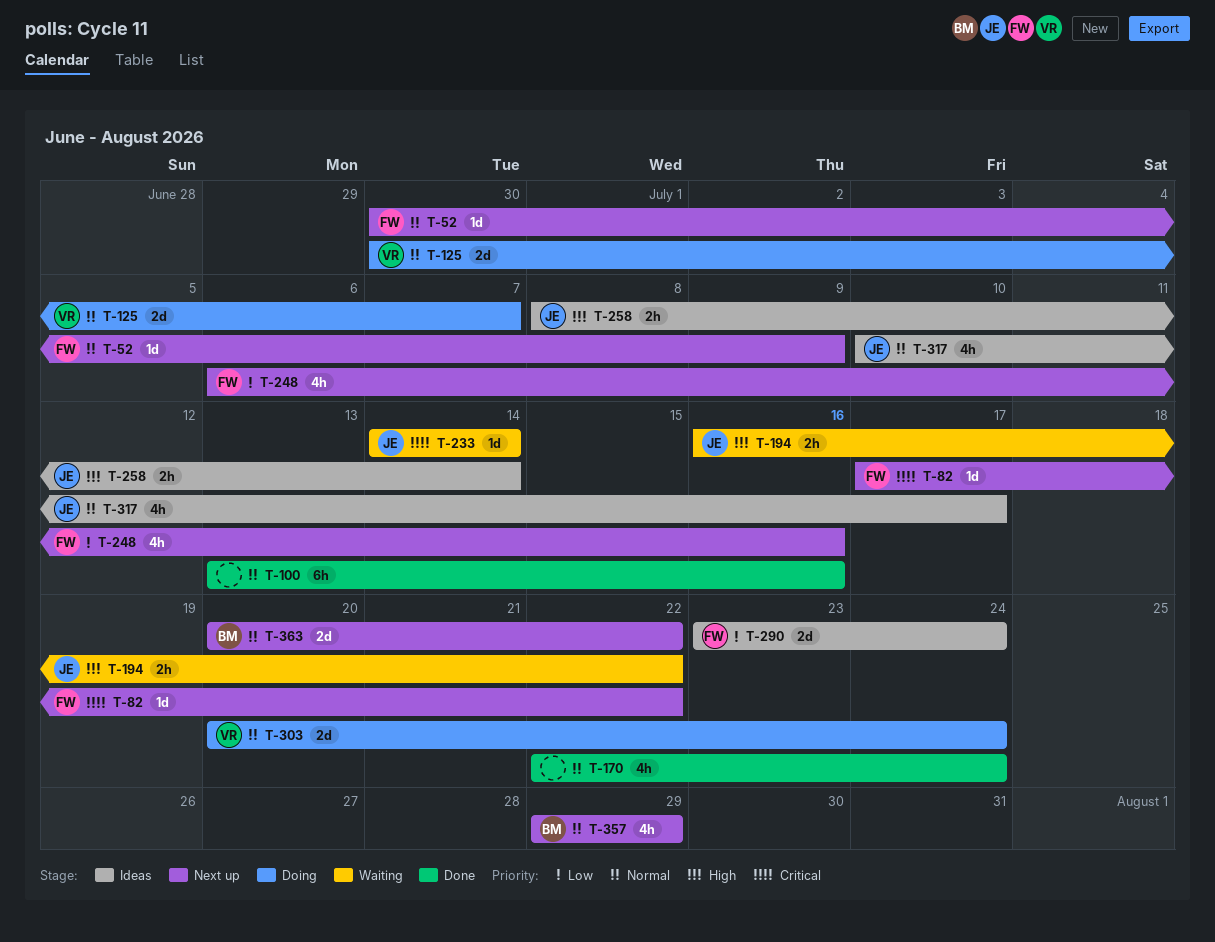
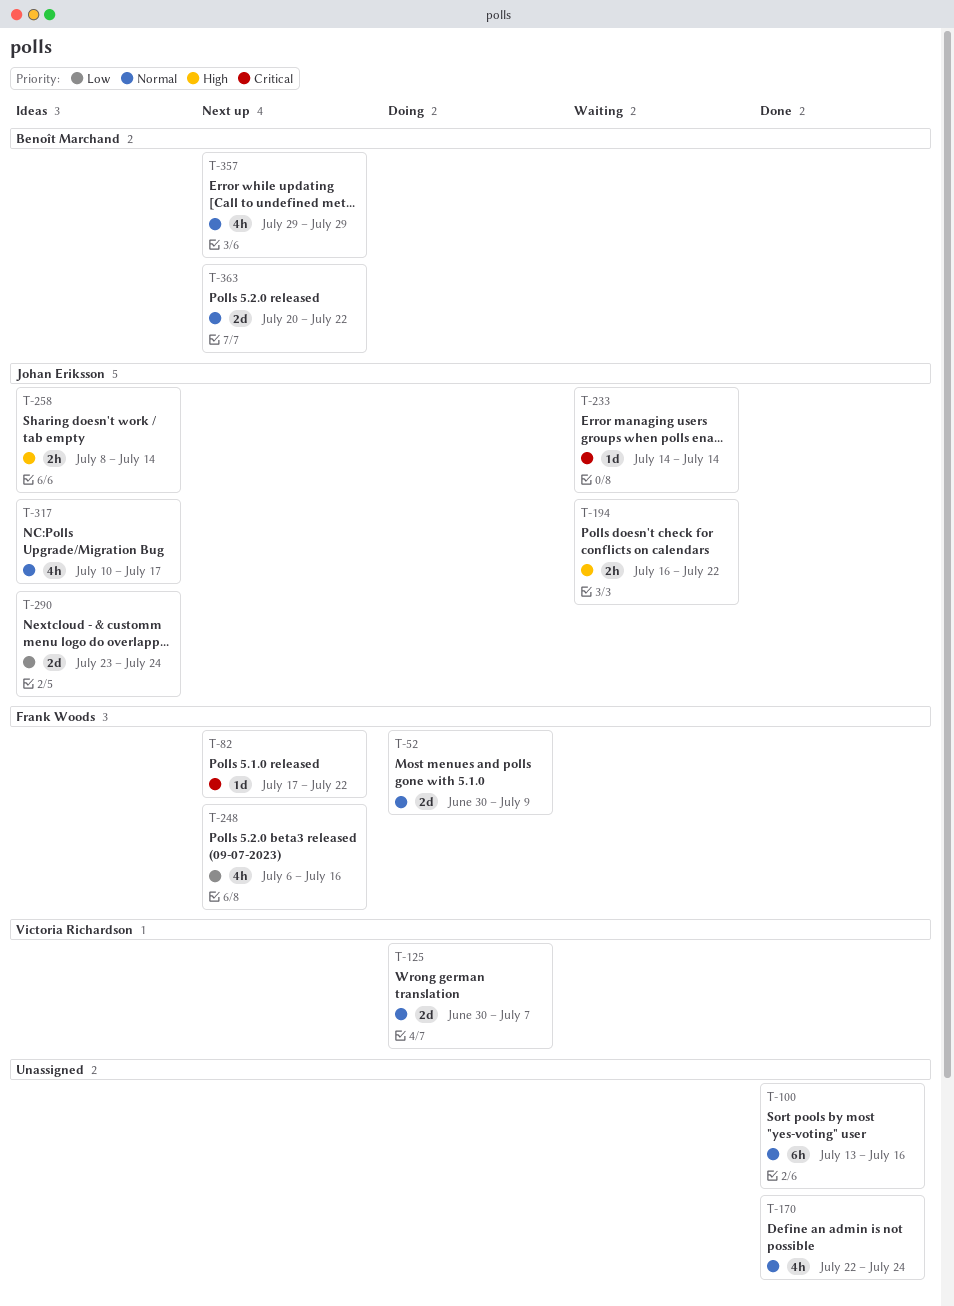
T-52, status: Next up -> Doing
T-52, estimate: 1d -> 2d
T-290, owner: Frank Woods -> Johan Eriksson
T-303: present -> none

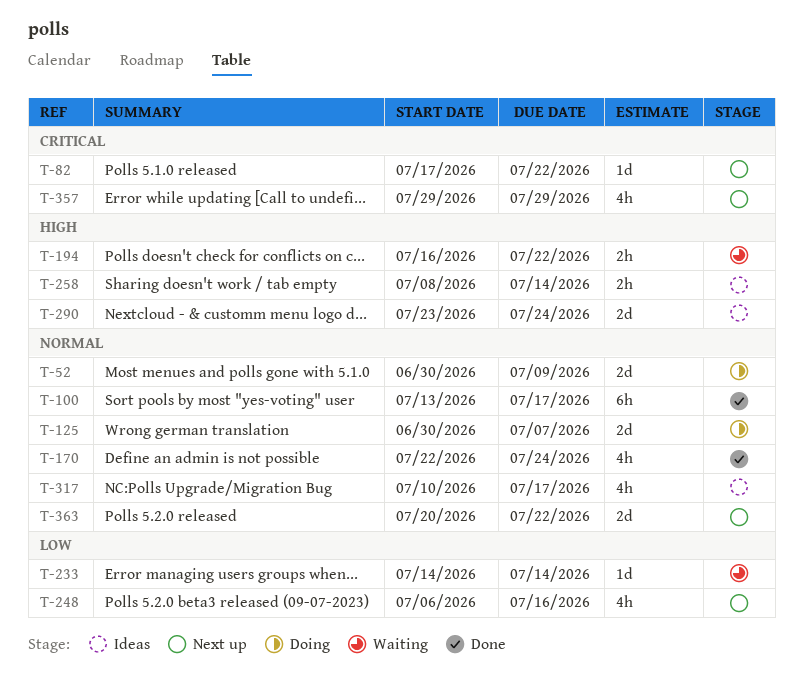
T-100, due: Jul 16 -> Jul 17
T-233, priority: Critical -> Low
T-290, priority: Low -> High
T-357, priority: Normal -> Critical

